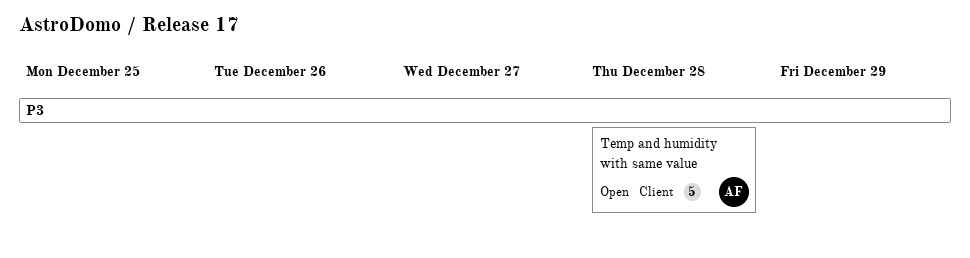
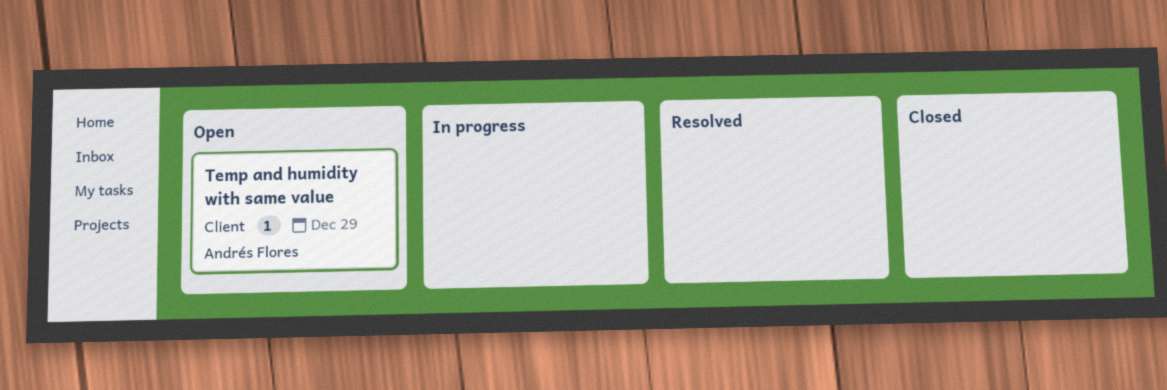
Temp and humidity with same value, estimate: 5 -> 1
Temp and humidity with same value, due: Dec 28 -> Dec 29

